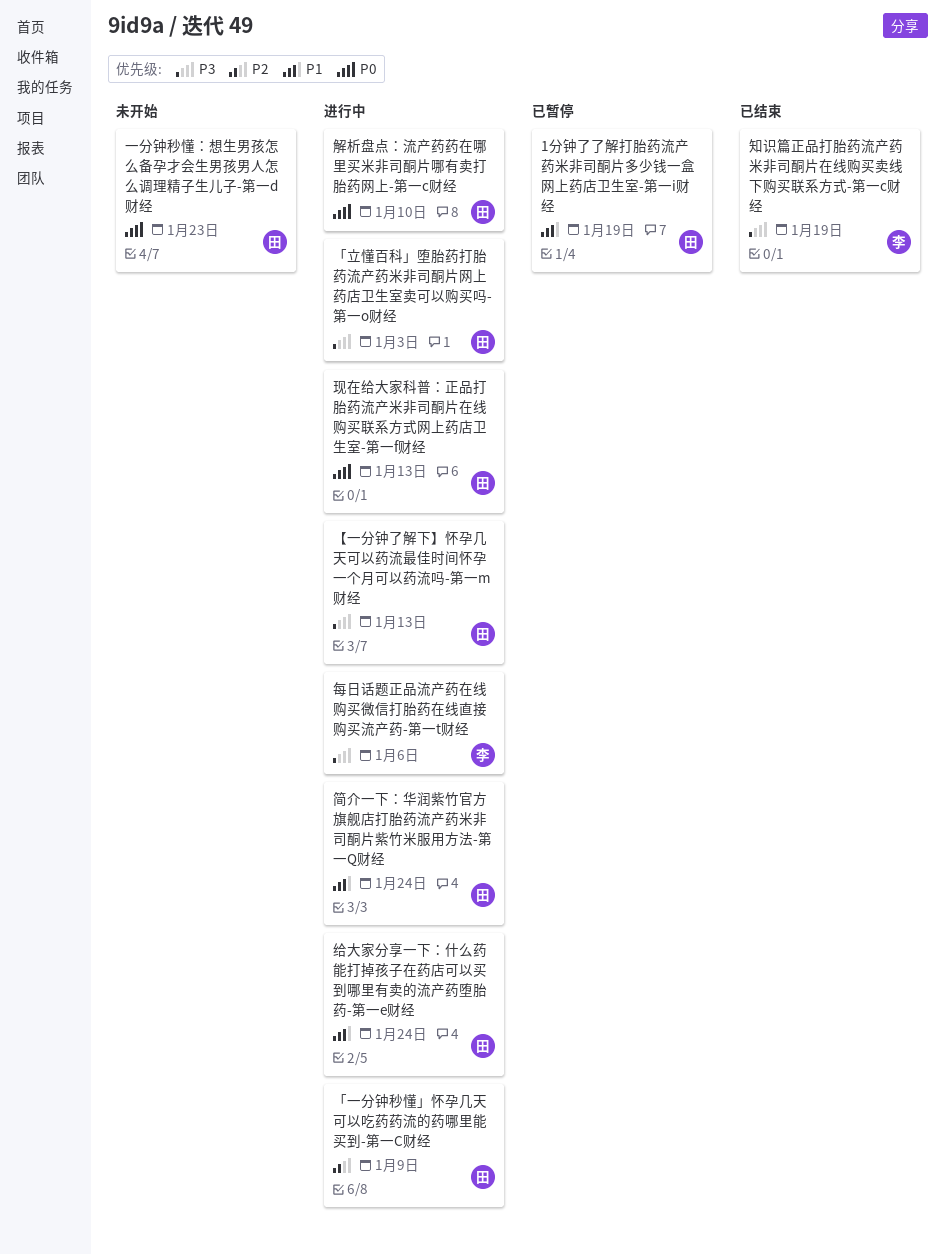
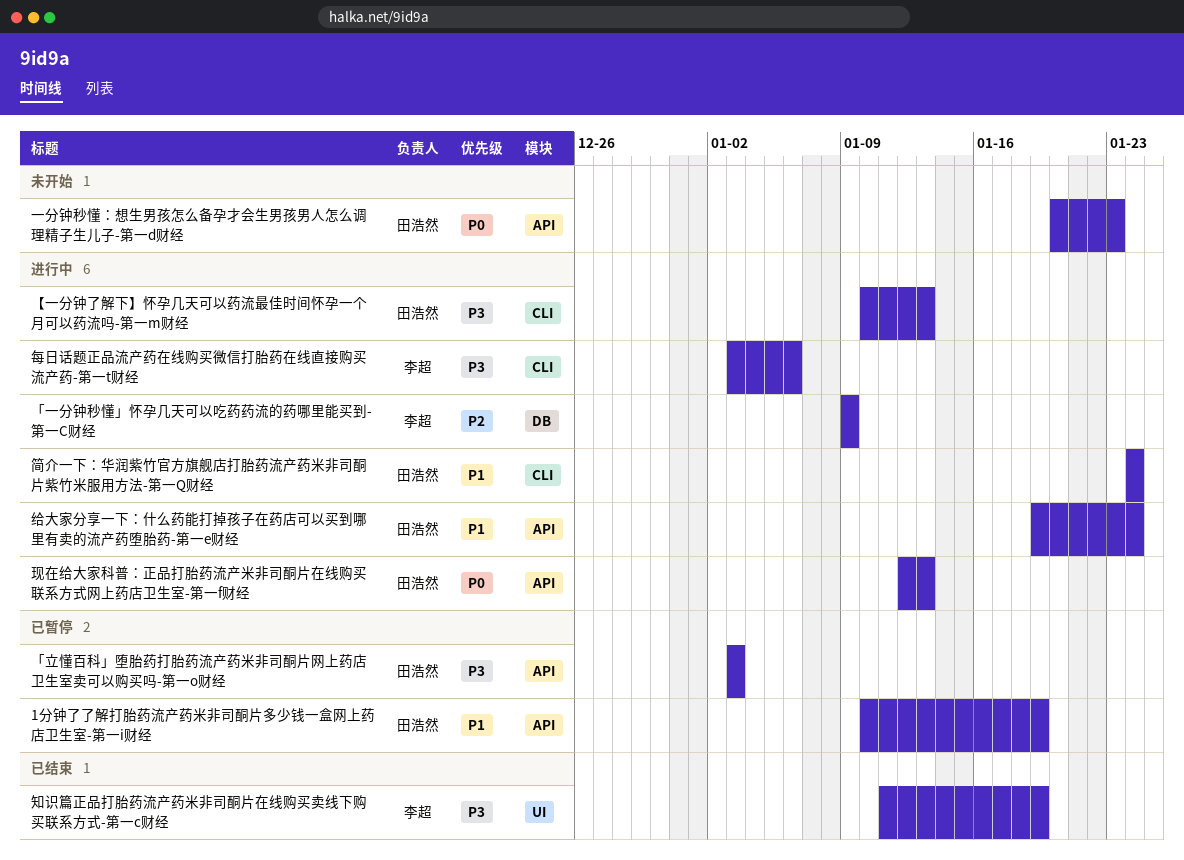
「一分钟秒懂」怀孕几天可以吃药药流的药哪里能买到-第一C财经, owner: 田浩然 -> 李超
「立懂百科」堕胎药打胎药流产药米非司酮片网上药店卫生室卖可以购买吗-第一o财经, status: 进行中 -> 已暂停
解析盘点：流产药药在哪里买米非司酮片哪有卖打胎药网上-第一c财经: present -> none

